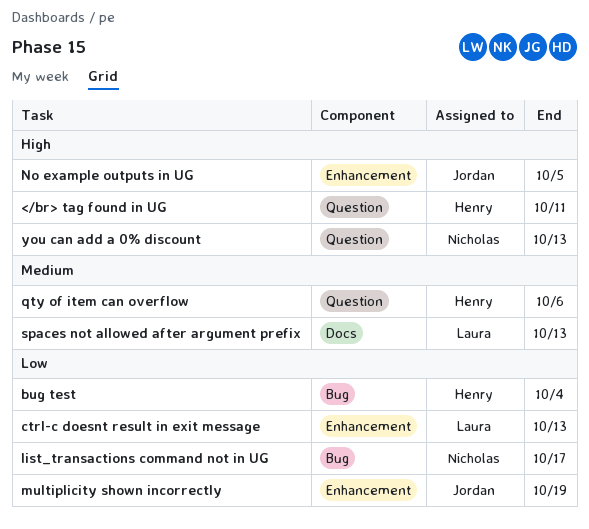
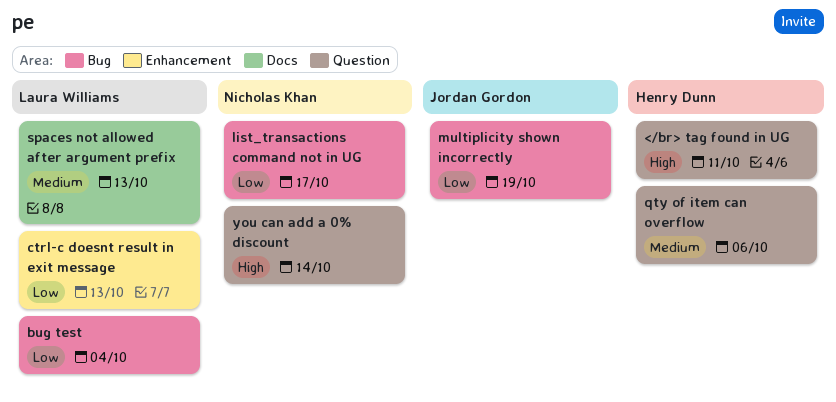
bug test, owner: Henry Dunn -> Laura Williams
multiplicity shown incorrectly, label: Enhancement -> Bug
No example outputs in UG: present -> none
you can add a 0% discount, due: Oct 13 -> Oct 14

